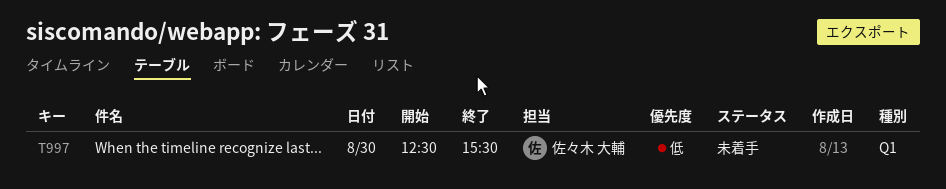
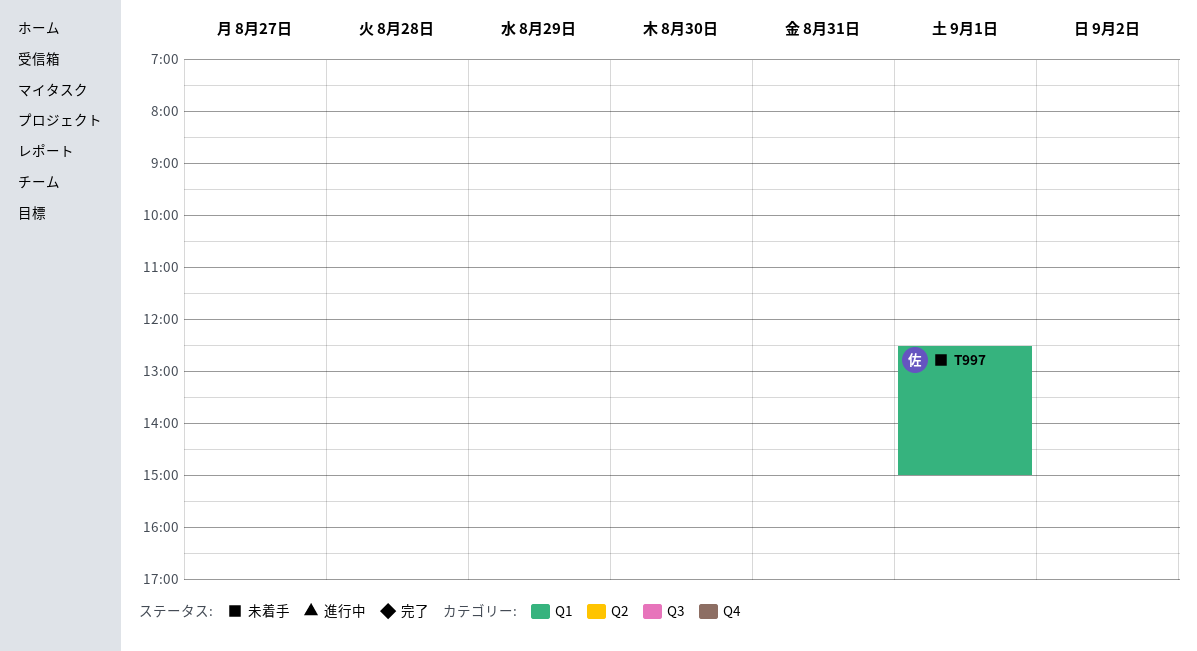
T997, day: Aug 30 -> Sep 1
T997, ends: 15:30 -> 15:00

